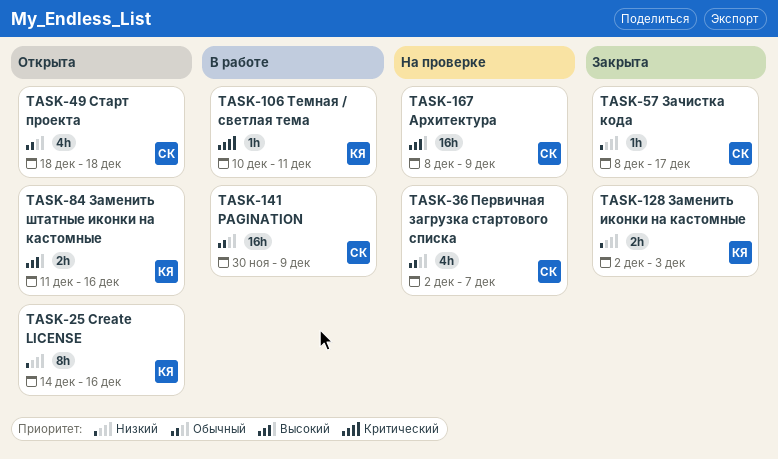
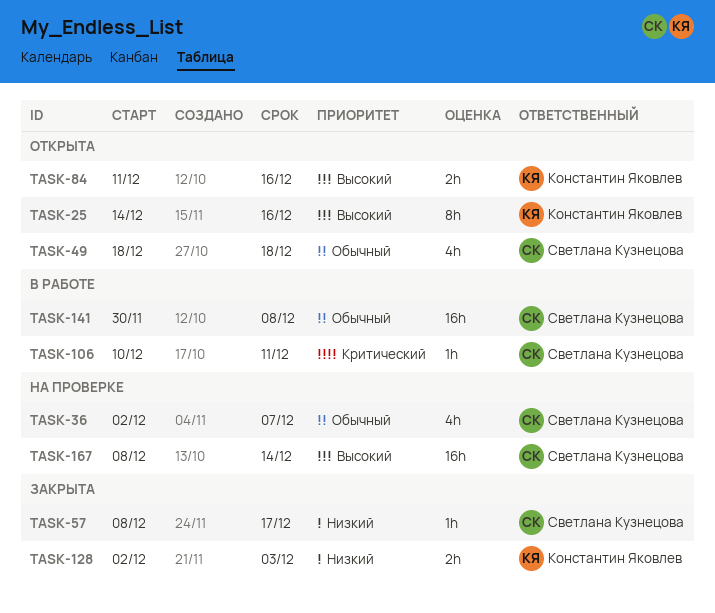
TASK-25, priority: Низкий -> Высокий
TASK-106, owner: Константин Яковлев -> Светлана Кузнецова
TASK-141, due: Dec 9 -> Dec 8
TASK-167, due: Dec 9 -> Dec 14

